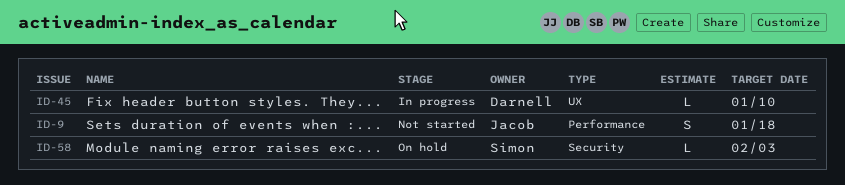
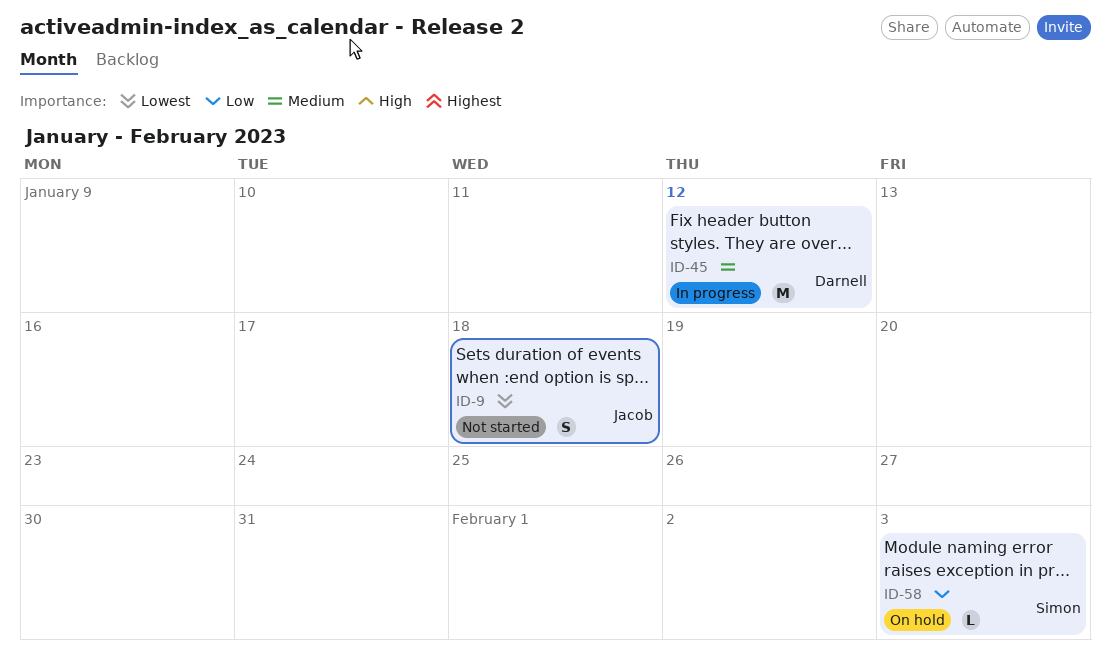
ID-45, estimate: L -> M
ID-45, due: Jan 10 -> Jan 12

